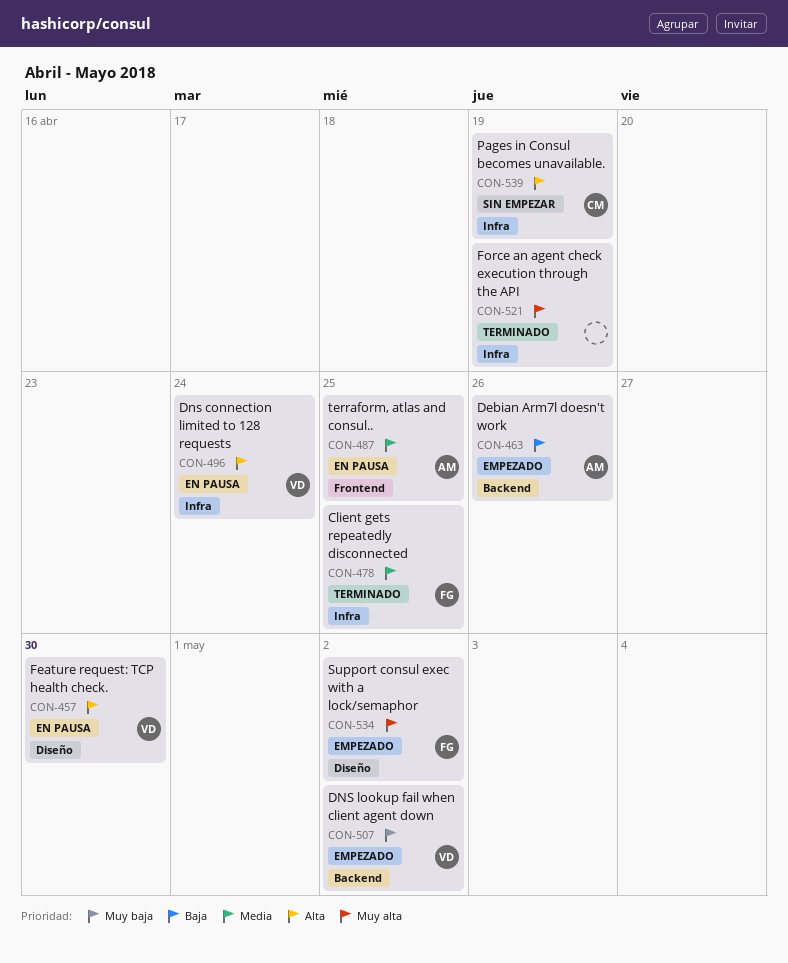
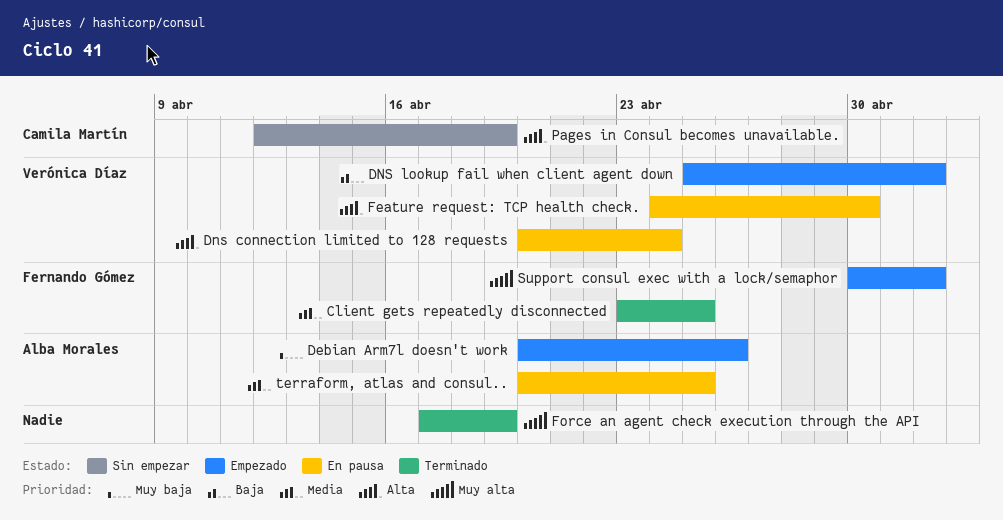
Debian Arm7l doesn't work, priority: Baja -> Muy baja
DNS lookup fail when client agent down, priority: Muy baja -> Baja

